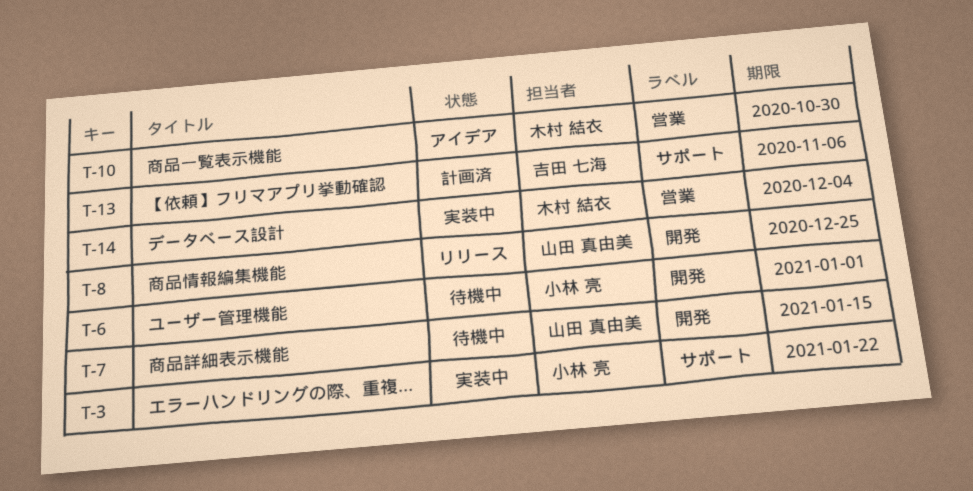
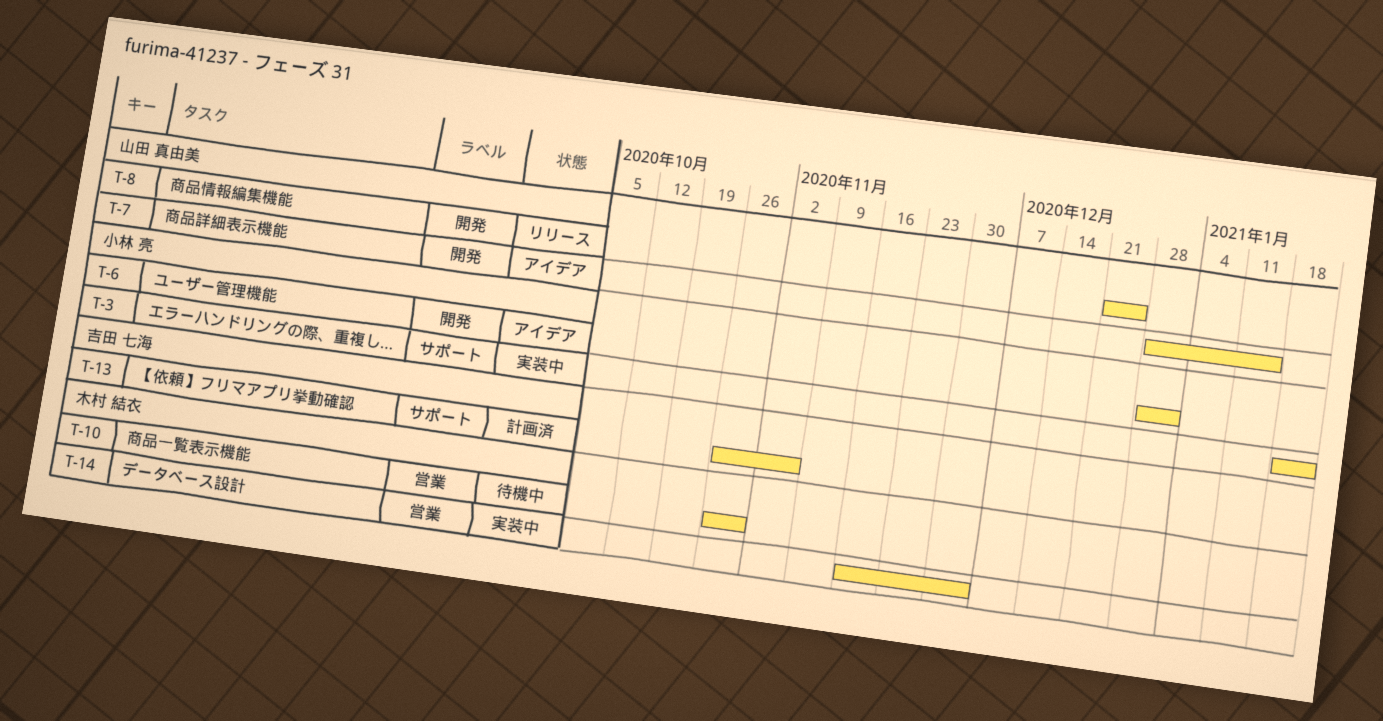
T-6, status: 待機中 -> アイデア
T-7, status: 待機中 -> アイデア
T-10, status: アイデア -> 待機中

